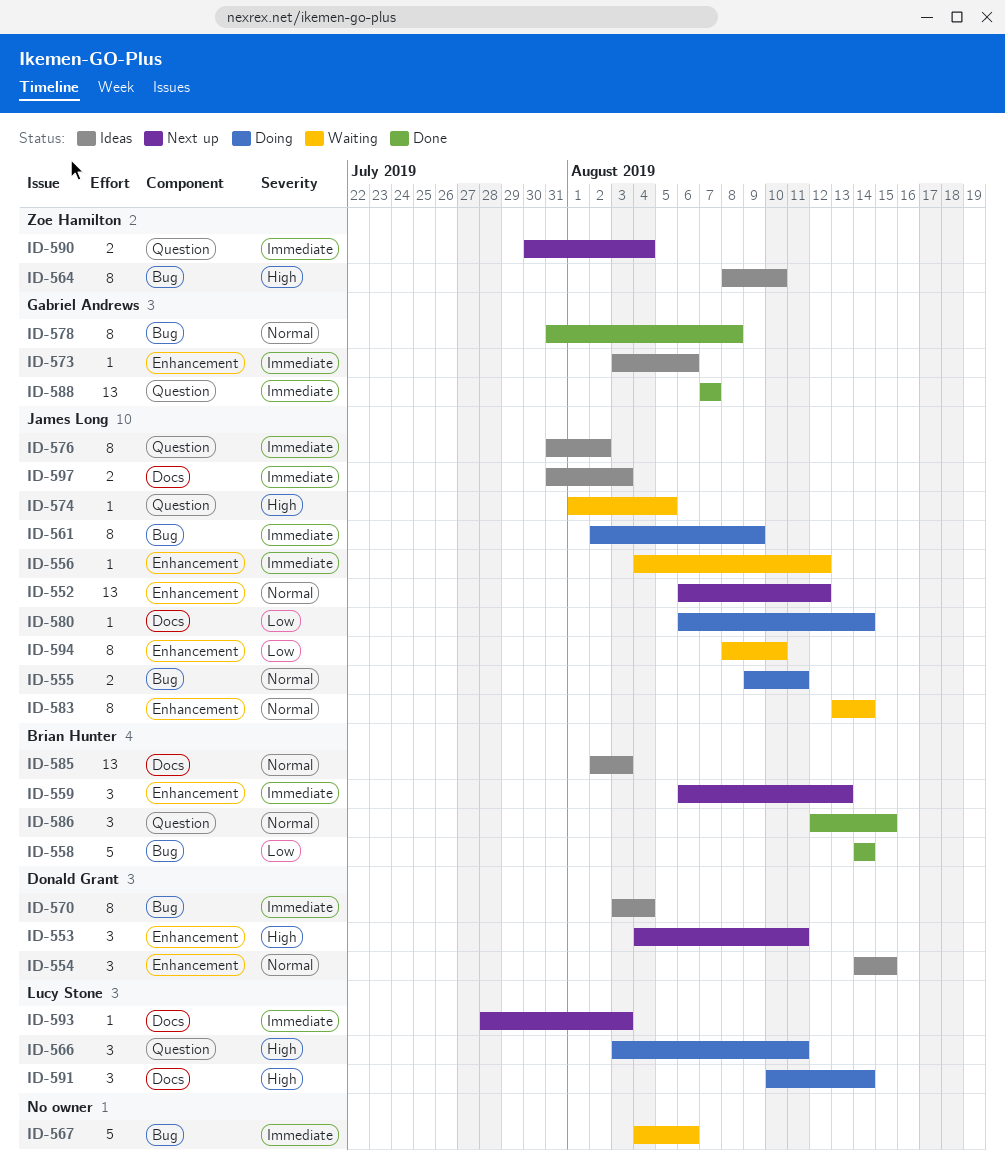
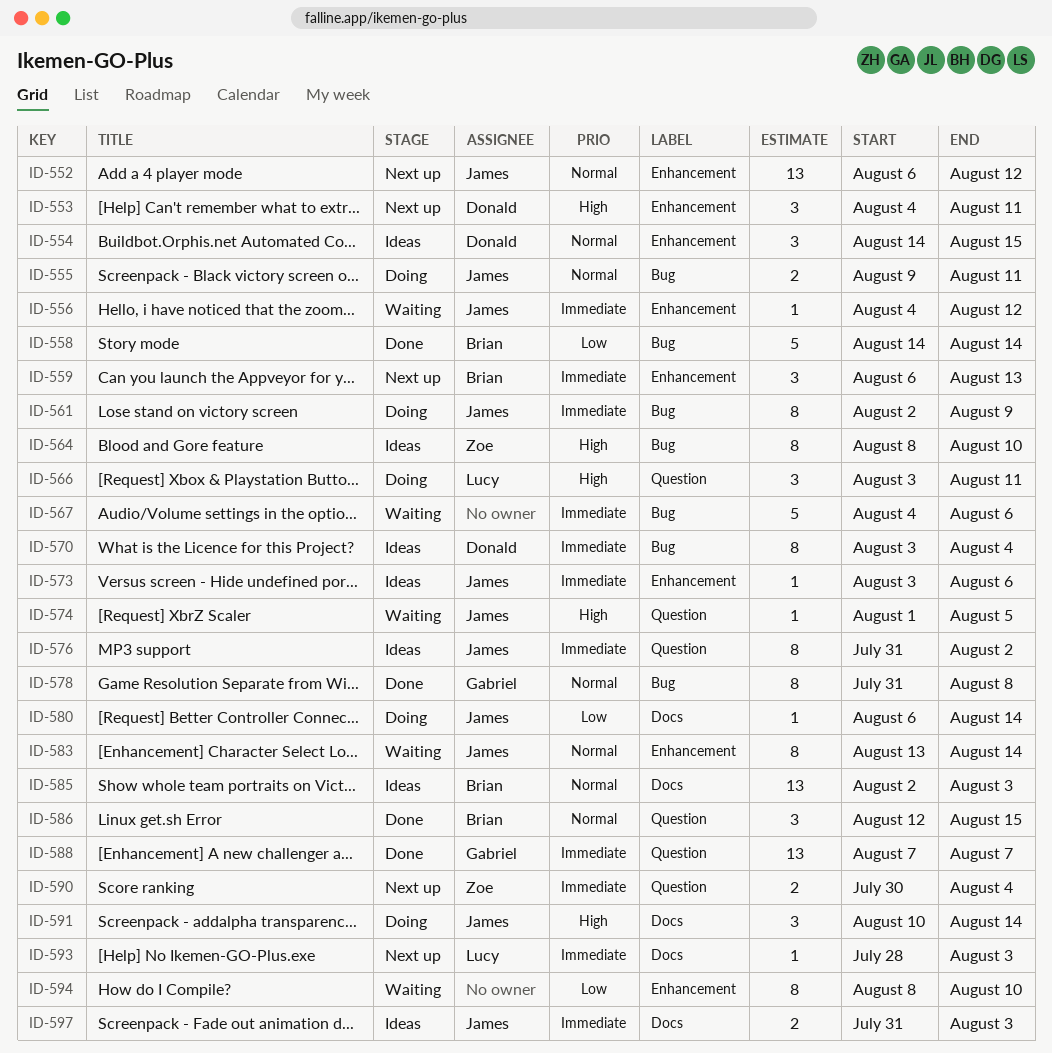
ID-573, owner: Gabriel Andrews -> James Long
ID-591, owner: Lucy Stone -> James Long
ID-594, owner: James Long -> none

